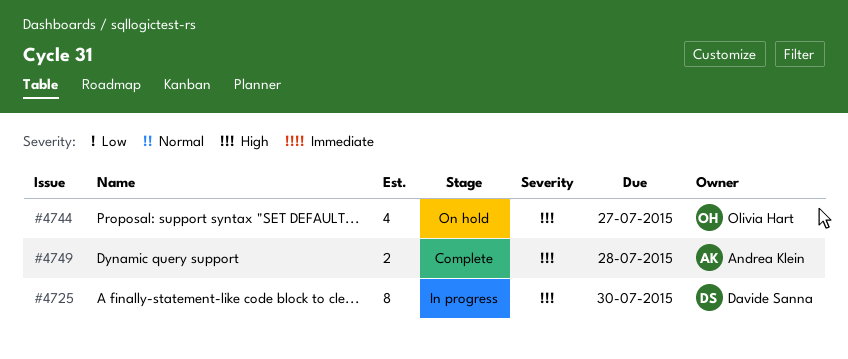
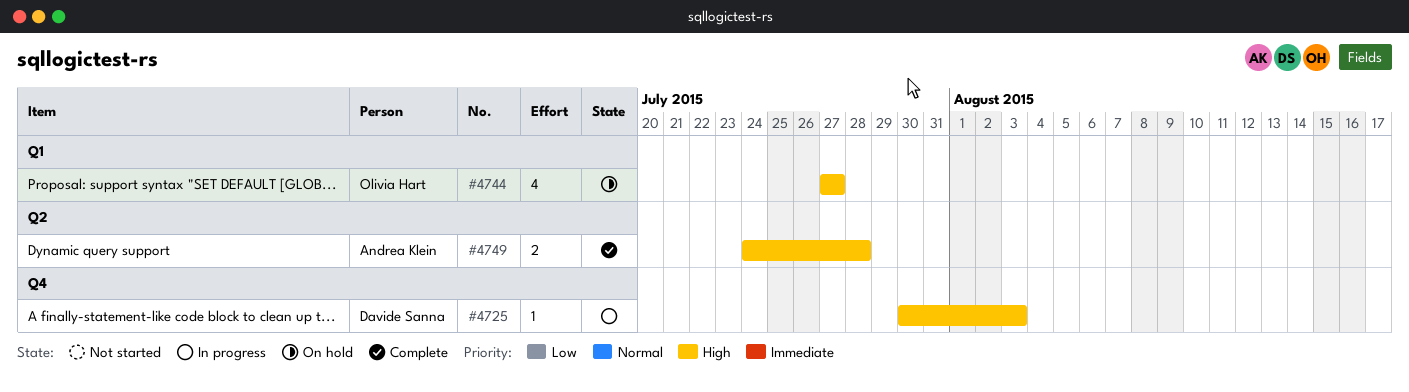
#4725, estimate: 8 -> 1
#4725, due: Jul 30 -> Aug 3

